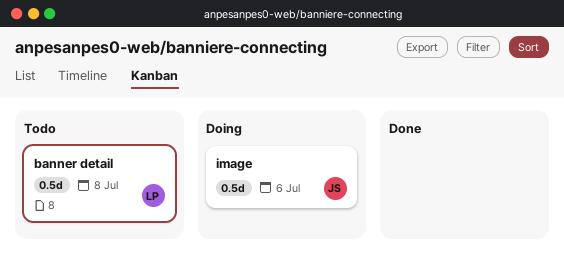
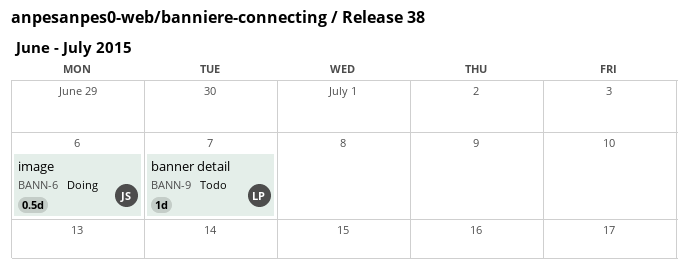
banner detail, estimate: 0.5d -> 1d
banner detail, due: Jul 8 -> Jul 7

